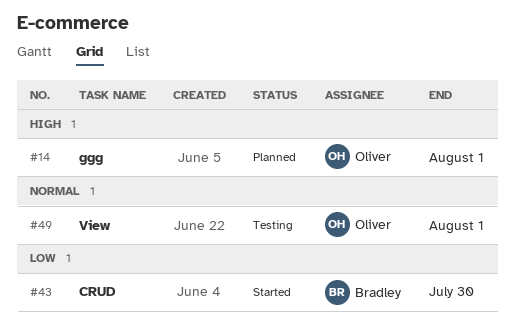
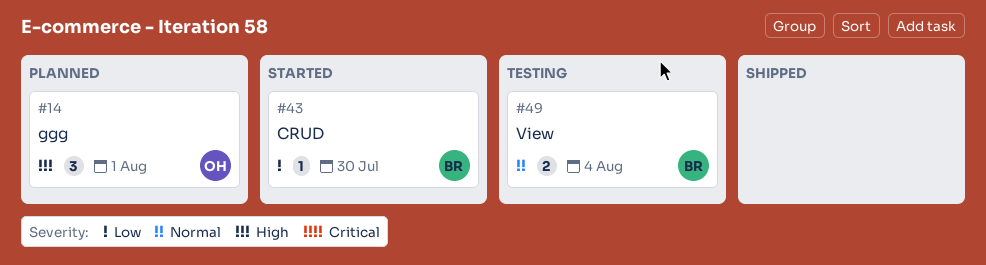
#49, owner: Oliver -> Bradley
#49, due: Aug 1 -> Aug 4

